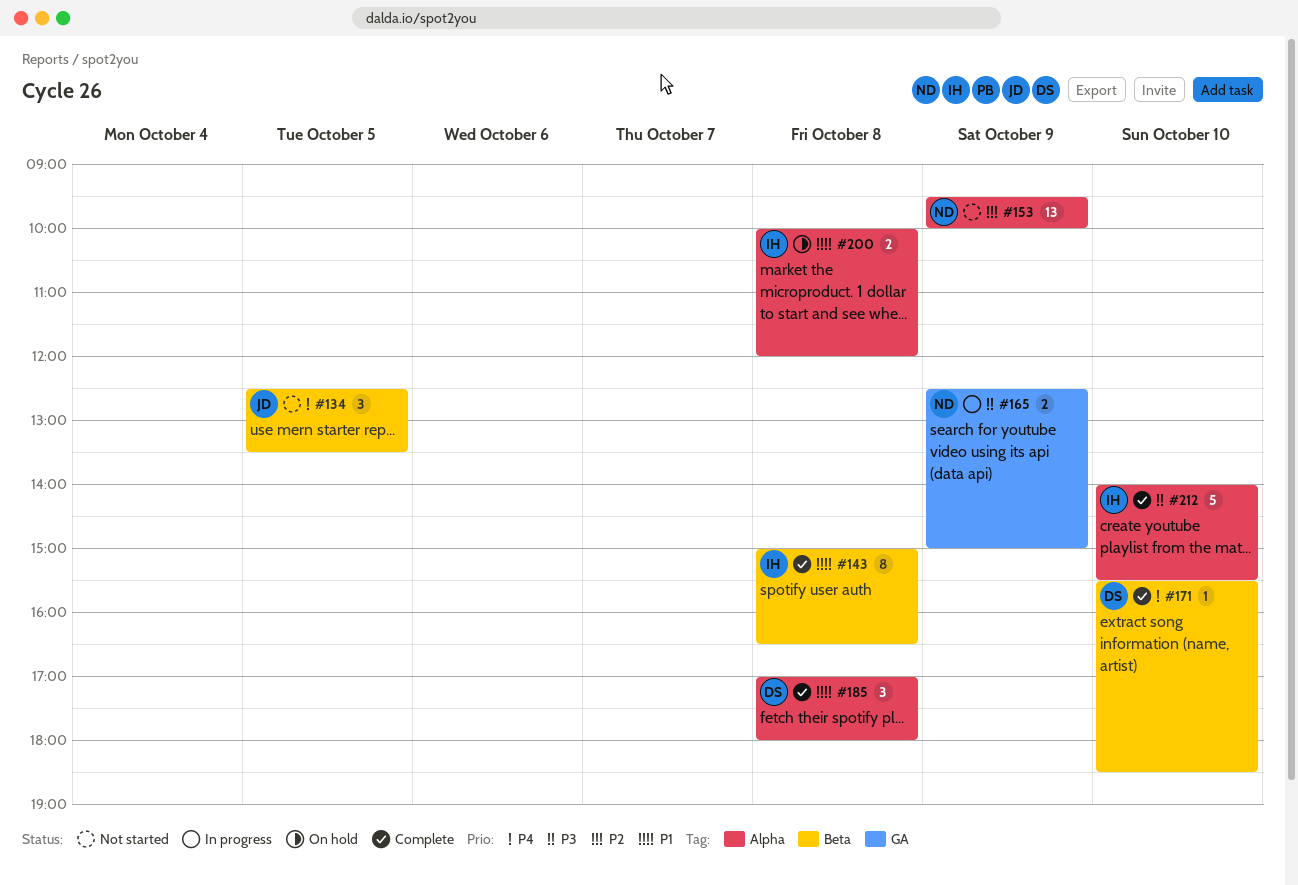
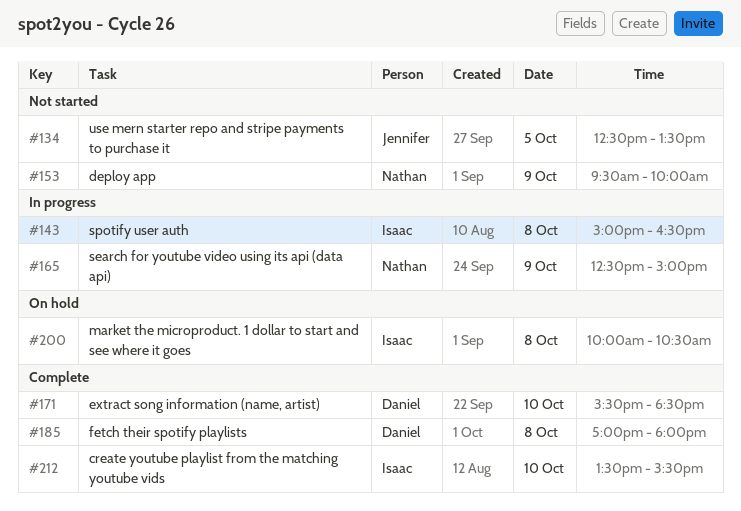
#143, status: Complete -> In progress
#200, ends: 12:00 -> 10:30
#212, begins: 14:00 -> 13:30

